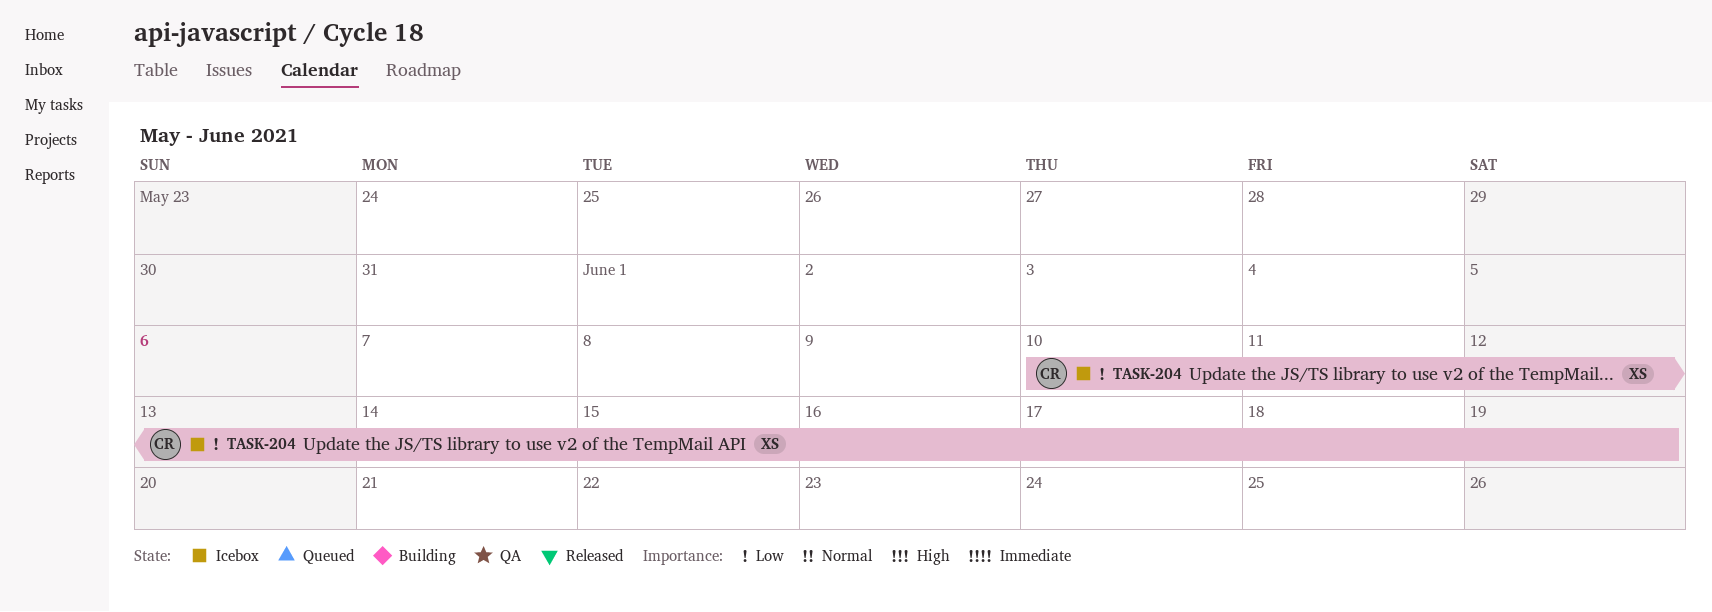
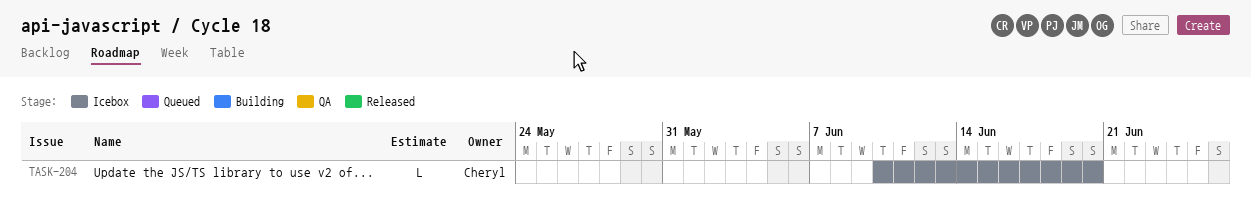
TASK-204, estimate: XS -> L
TASK-204, due: Jun 19 -> Jun 20

